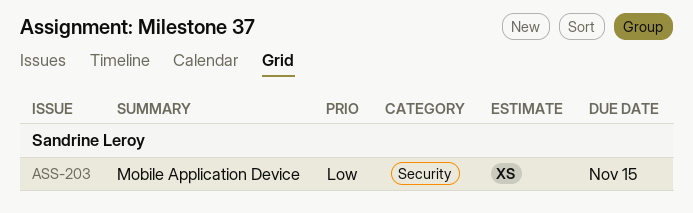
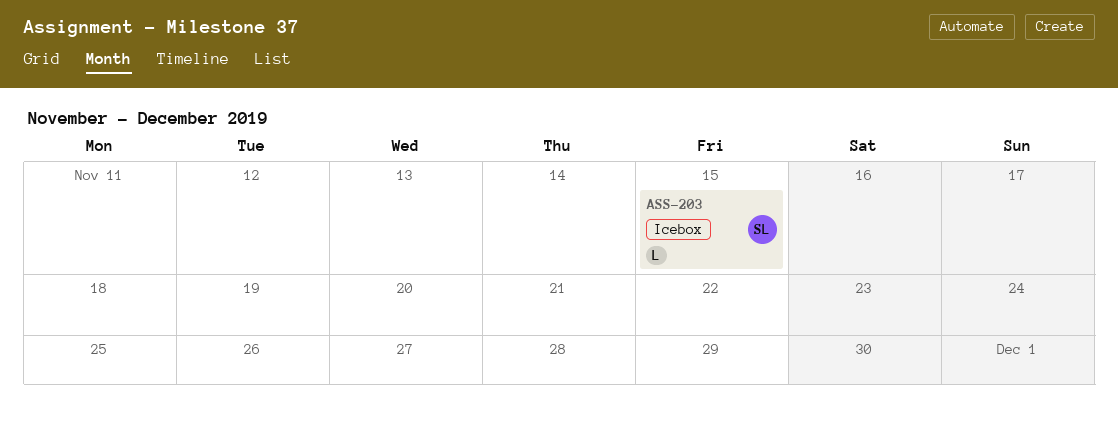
ASS-203, estimate: XS -> L

